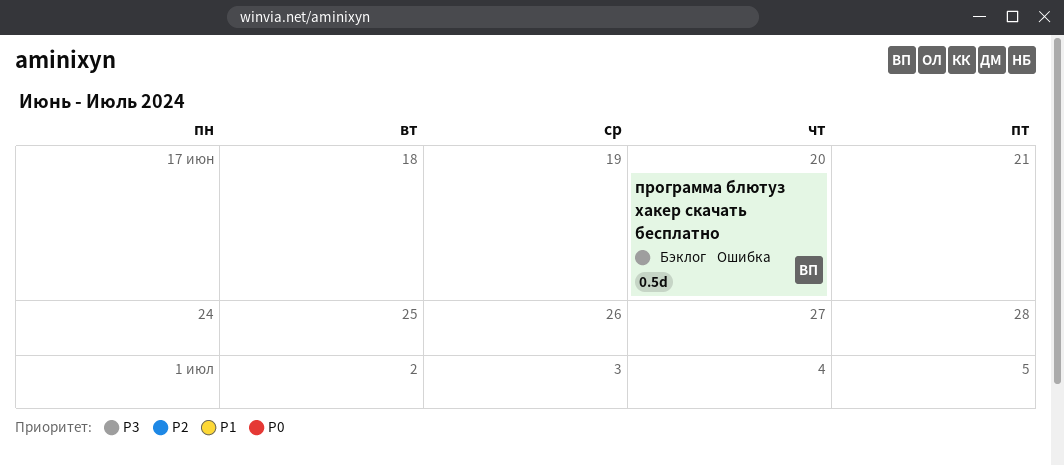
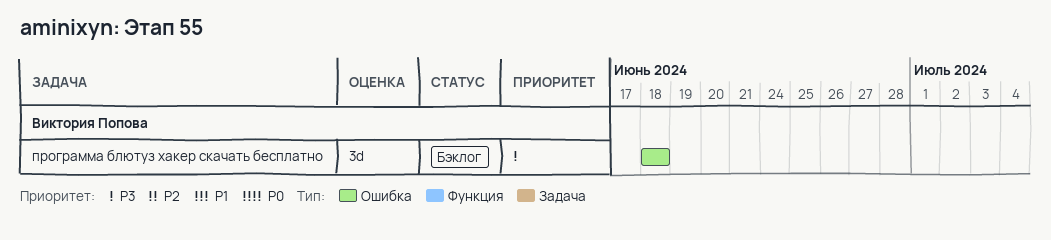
программа блютуз хакер скачать бесплатно, estimate: 0.5d -> 3d
программа блютуз хакер скачать бесплатно, due: Jun 20 -> Jun 18

